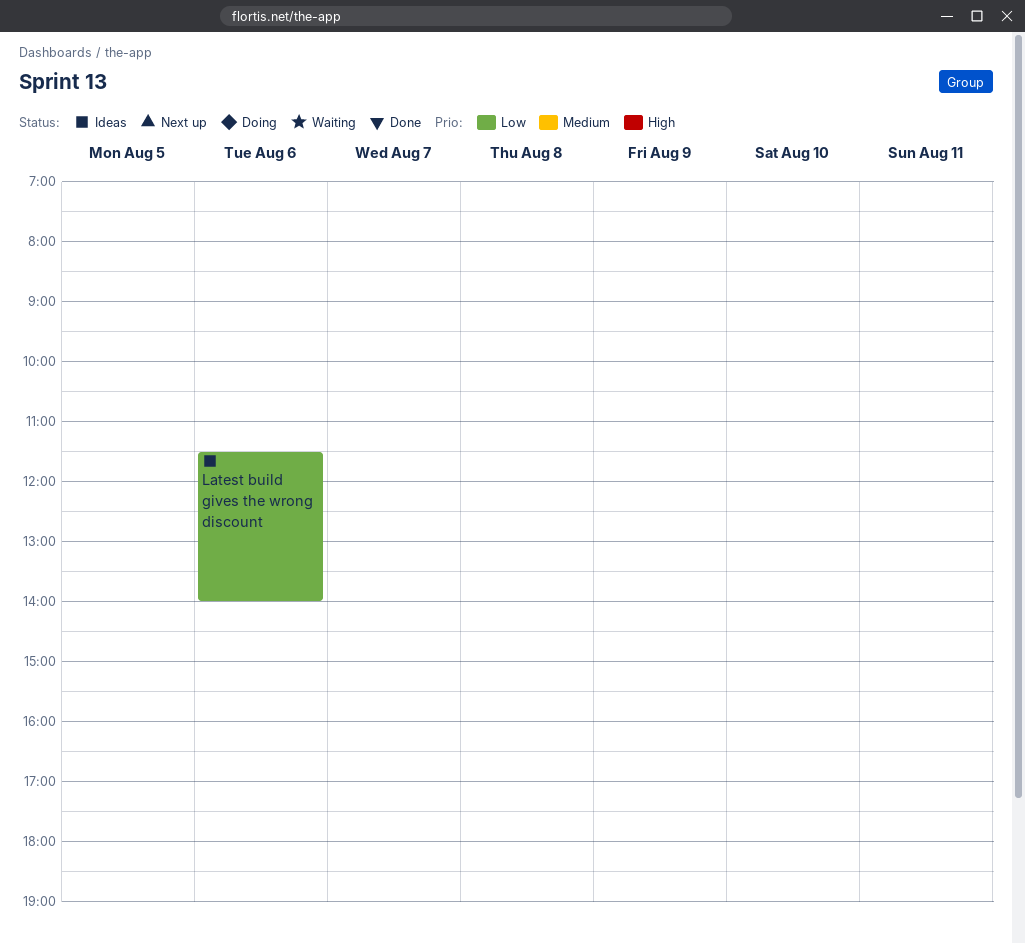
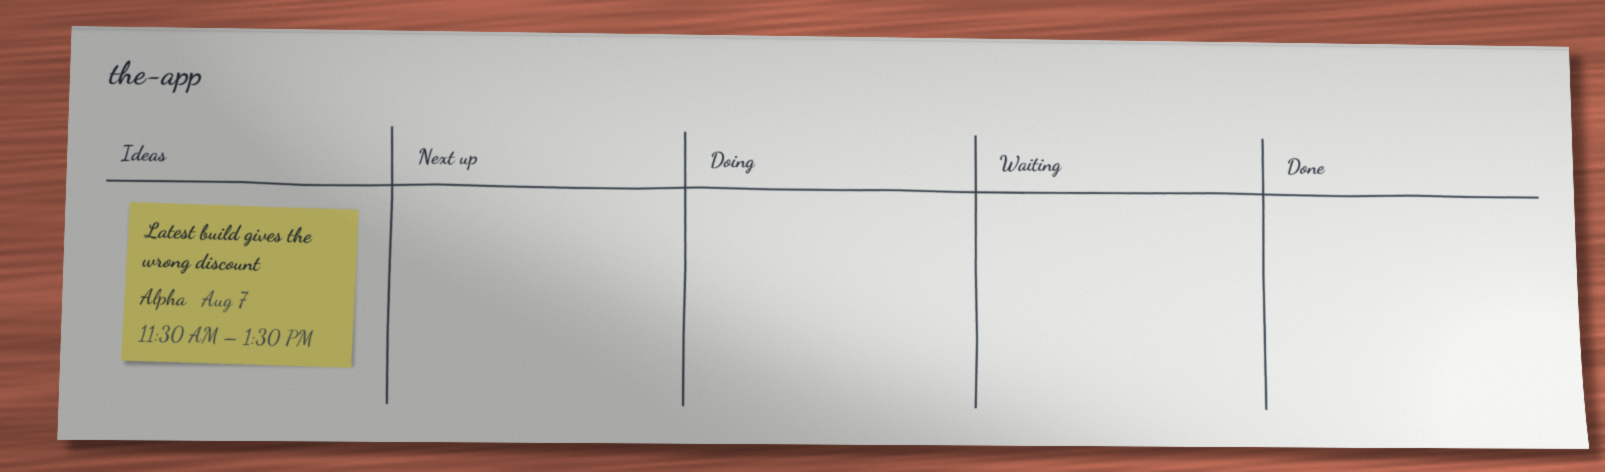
Latest build gives the wrong discount, day: Aug 6 -> Aug 7
Latest build gives the wrong discount, ends: 14:00 -> 13:30

